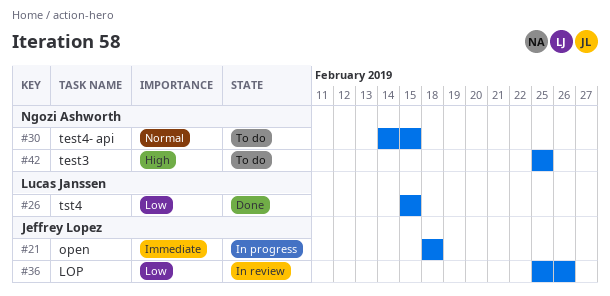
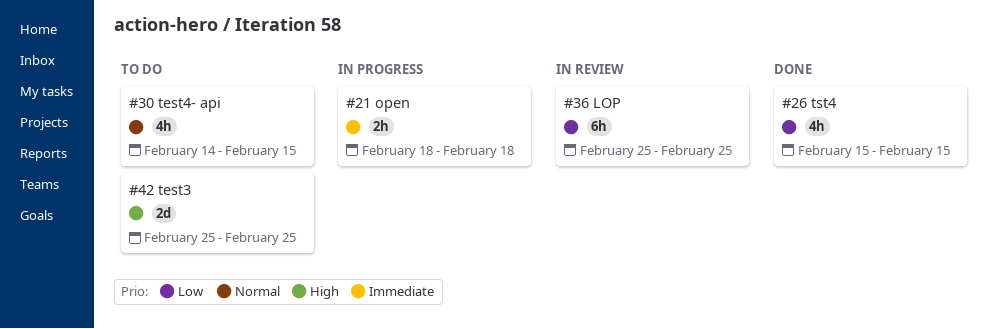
#36, due: Feb 26 -> Feb 25

